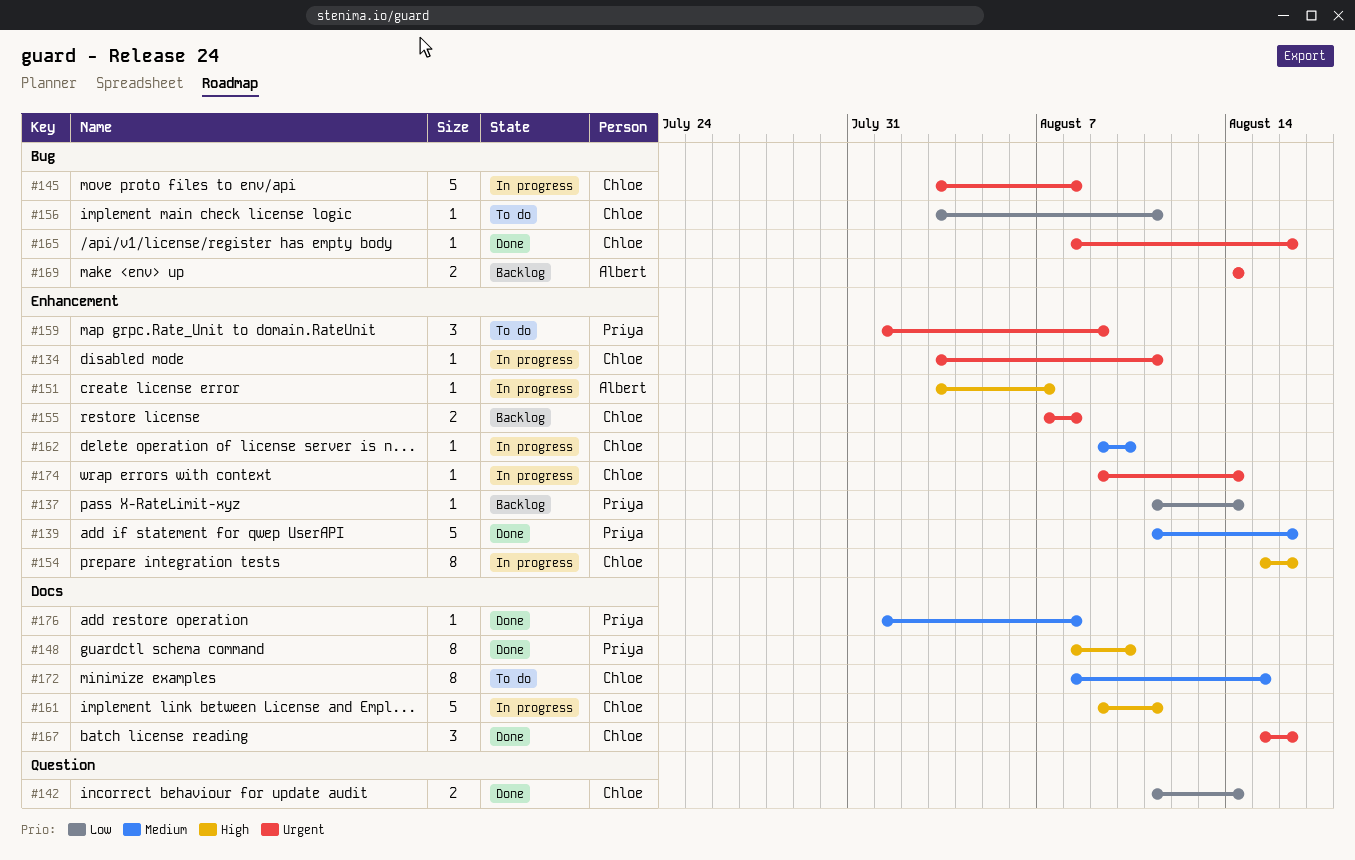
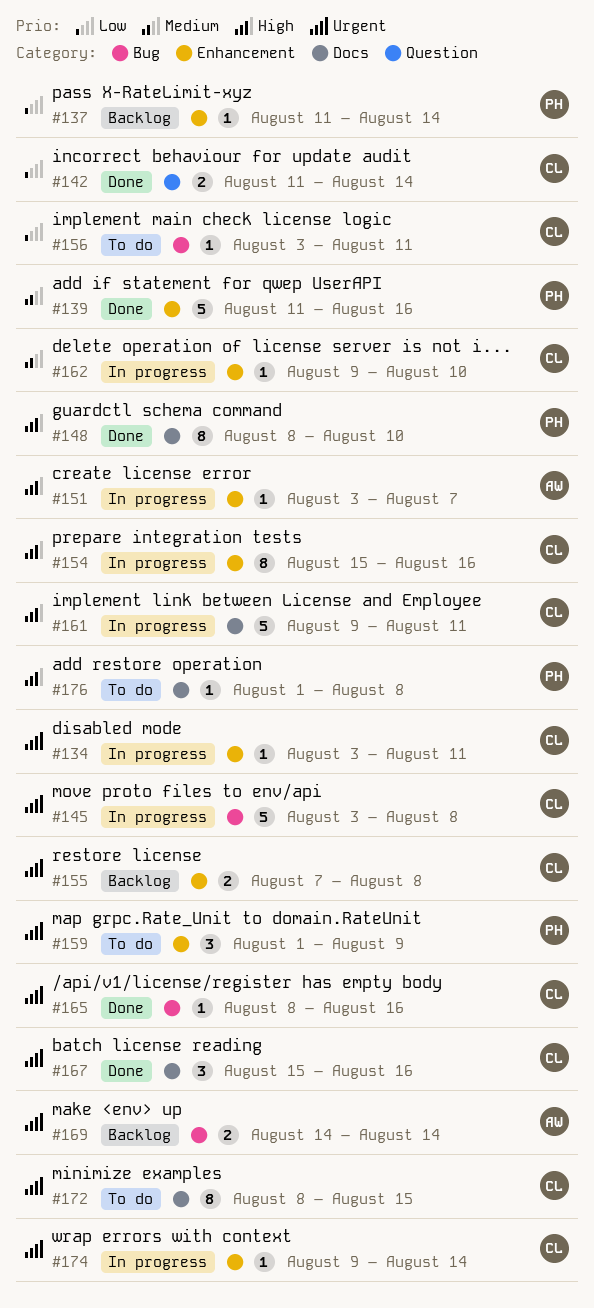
#172, priority: Medium -> Urgent
#176, status: Done -> To do
#176, priority: Medium -> High

